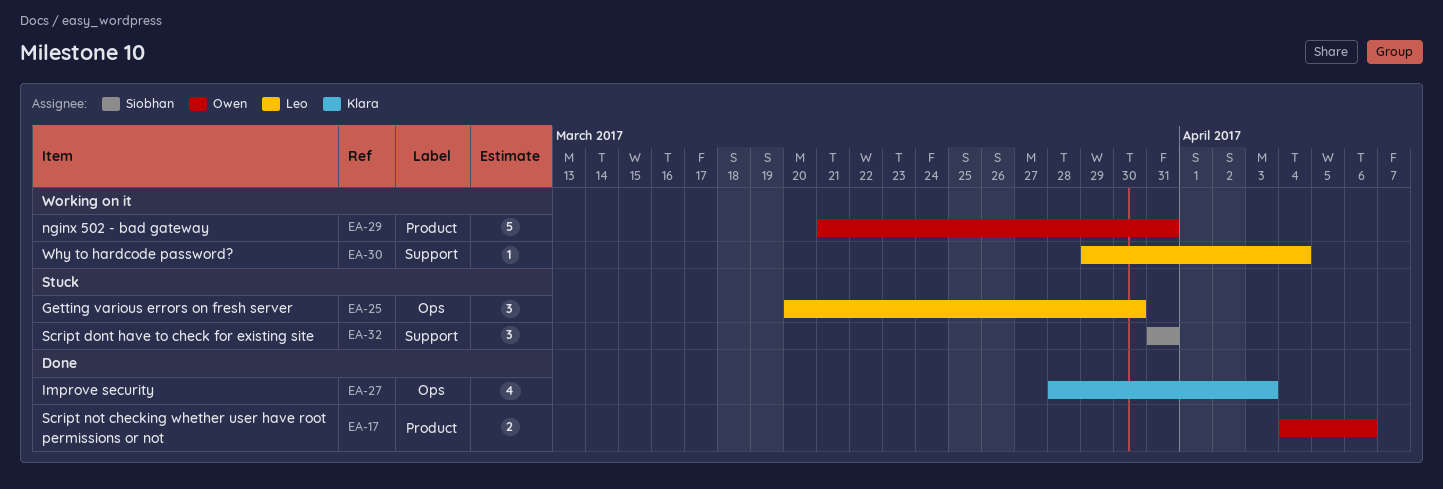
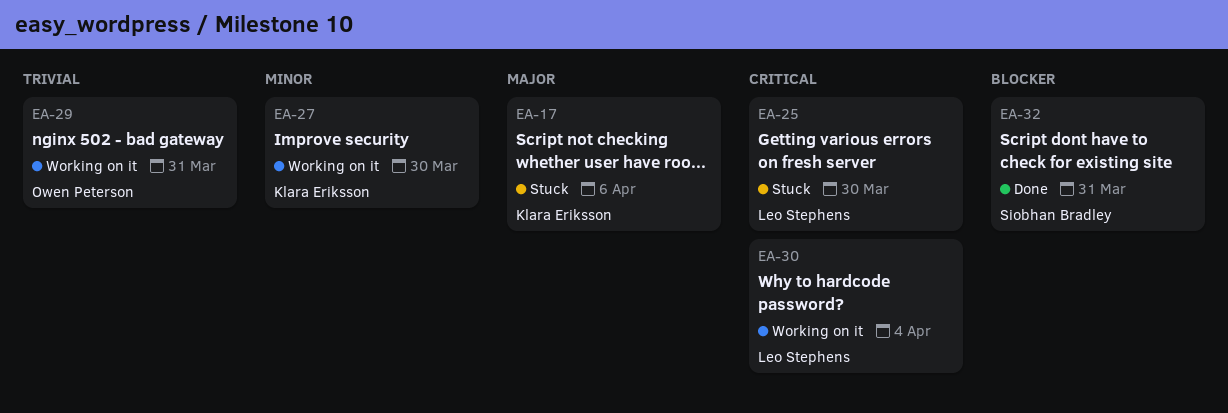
EA-17, status: Done -> Stuck
EA-17, owner: Owen Peterson -> Klara Eriksson
EA-27, status: Done -> Working on it
EA-27, due: Apr 3 -> Mar 30
EA-32, status: Stuck -> Done

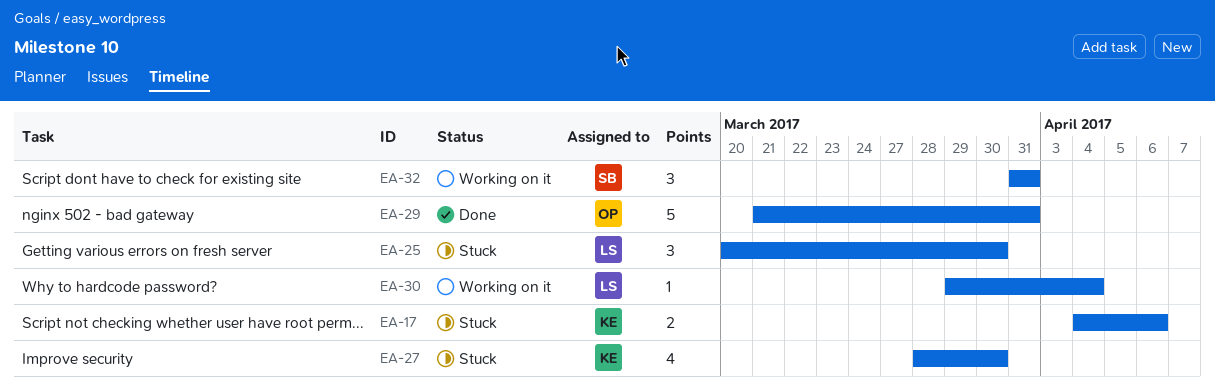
EA-27, status: Working on it -> Stuck
EA-29, status: Working on it -> Done
EA-32, status: Done -> Working on it

